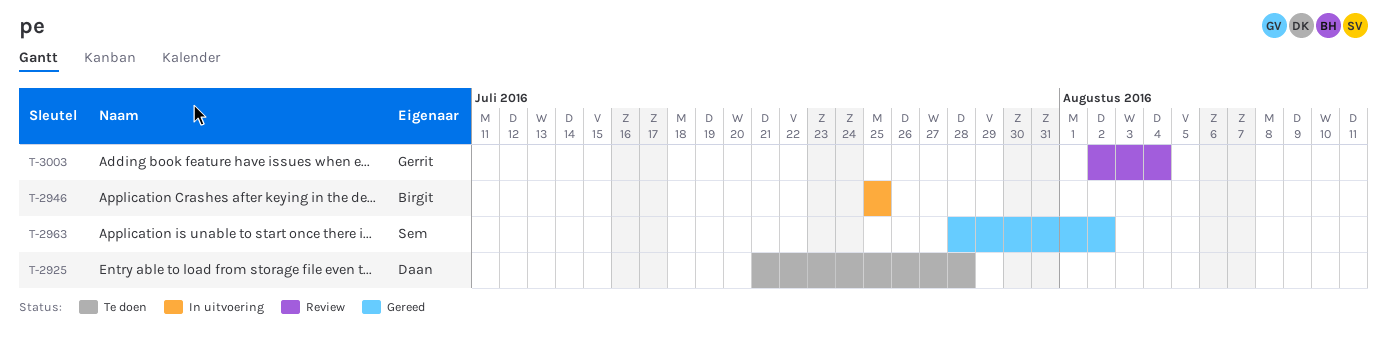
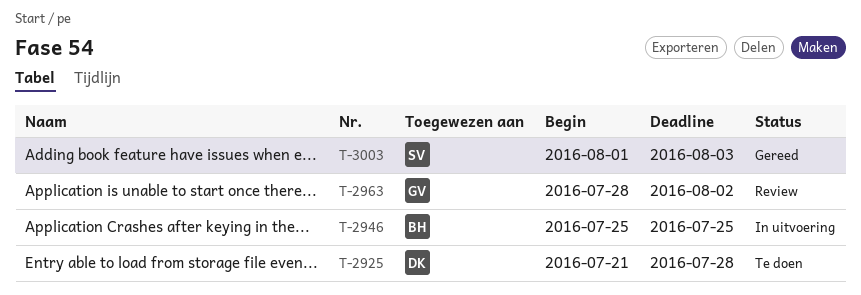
T-2963, status: Gereed -> Review
T-2963, owner: Sem -> Gerrit
T-3003, status: Review -> Gereed
T-3003, owner: Gerrit -> Sem
T-3003, start: Aug 2 -> Aug 1
T-3003, due: Aug 4 -> Aug 3

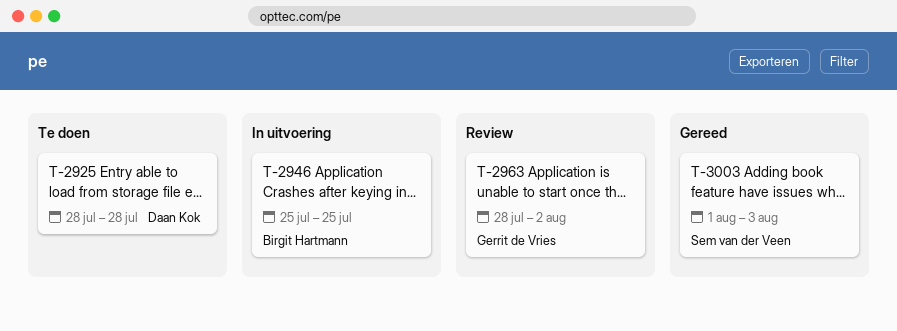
T-2925, start: Jul 21 -> Jul 28

